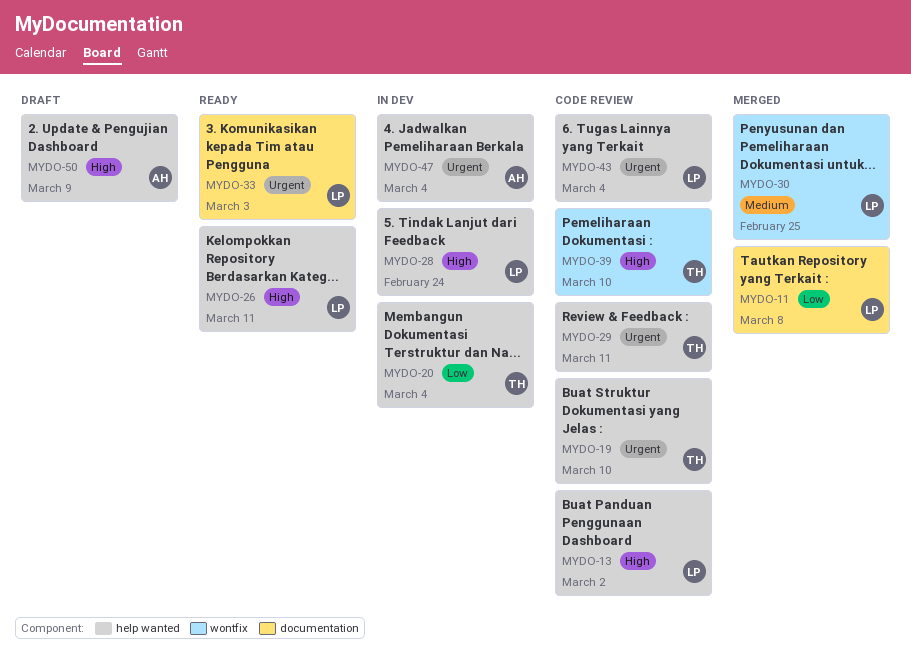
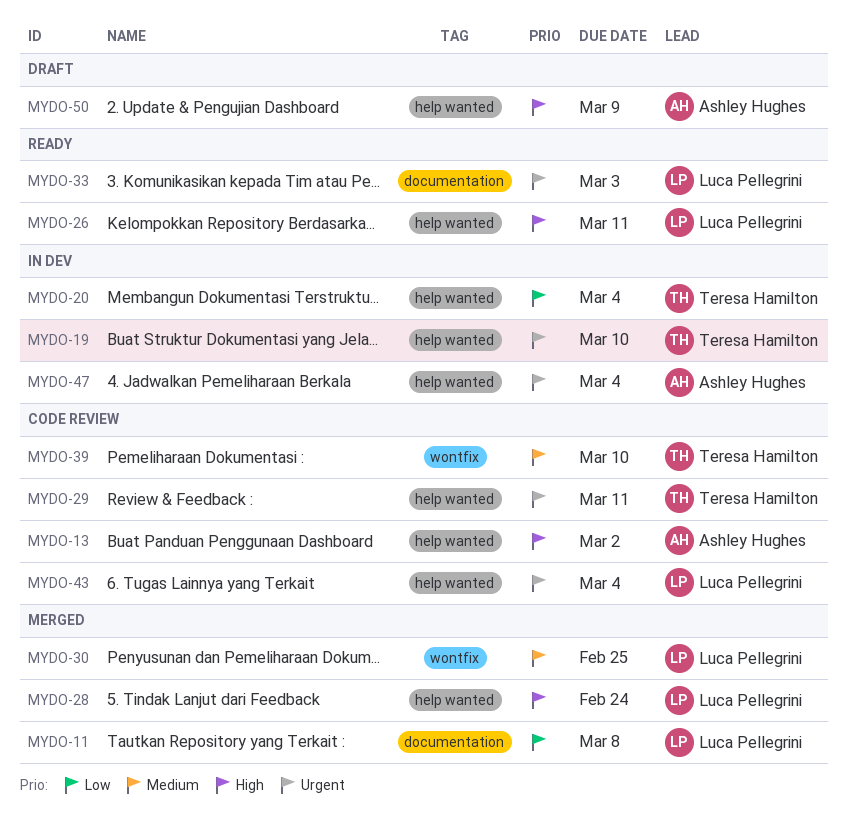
MYDO-13, owner: Luca Pellegrini -> Ashley Hughes
MYDO-19, status: Code review -> In dev
MYDO-28, status: In dev -> Merged
MYDO-39, priority: High -> Medium

